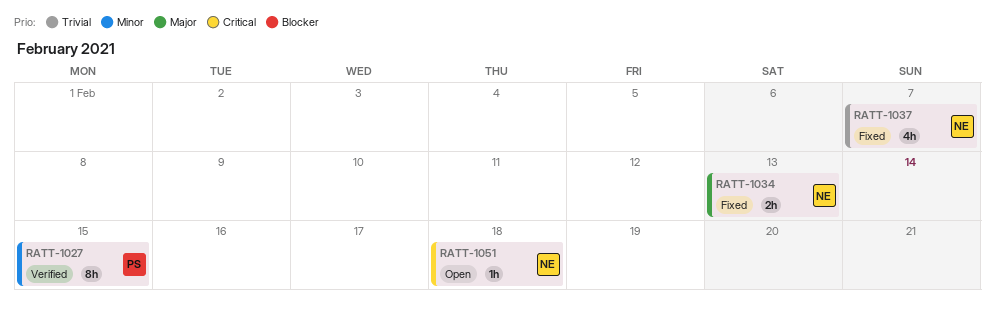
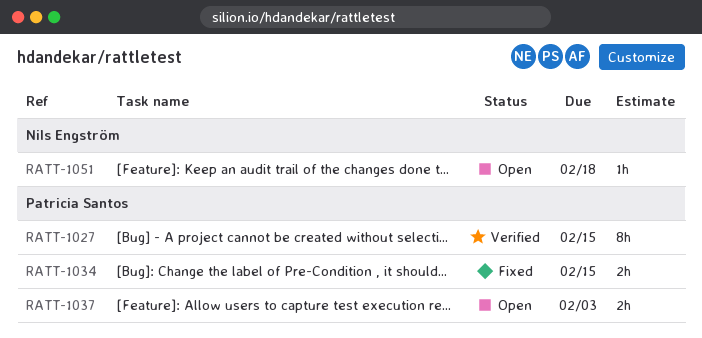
RATT-1034, owner: Nils Engström -> Patricia Santos
RATT-1034, due: Feb 13 -> Feb 15
RATT-1037, status: Fixed -> Open
RATT-1037, owner: Nils Engström -> Patricia Santos
RATT-1037, estimate: 4h -> 2h
RATT-1037, due: Feb 7 -> Feb 3

